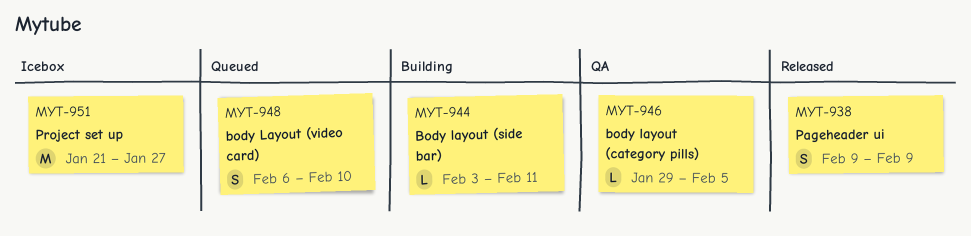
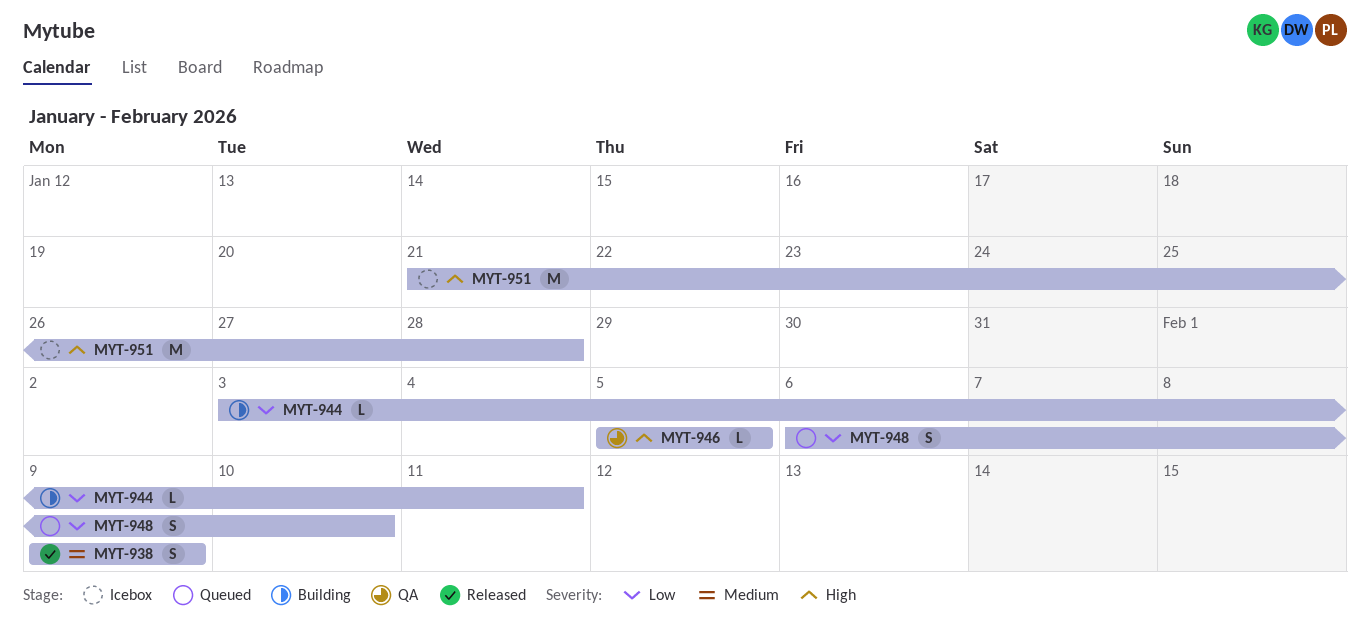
MYT-946, start: Jan 29 -> Feb 5
MYT-951, due: Jan 27 -> Jan 28

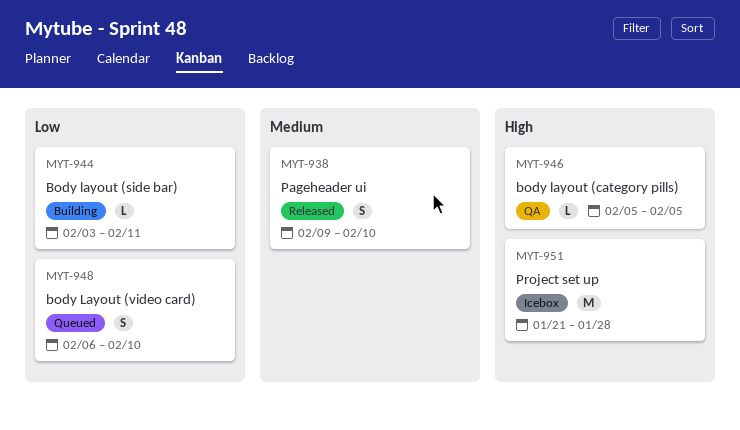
MYT-938, due: Feb 9 -> Feb 10

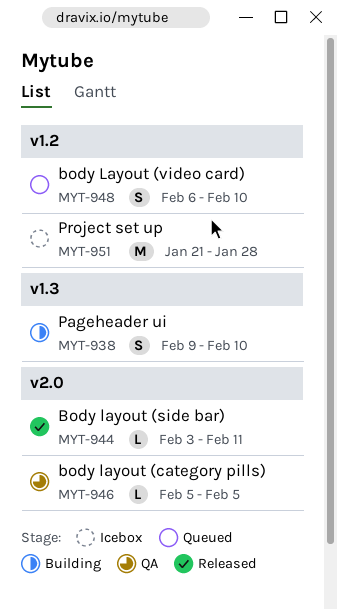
MYT-938, status: Released -> Building
MYT-944, status: Building -> Released

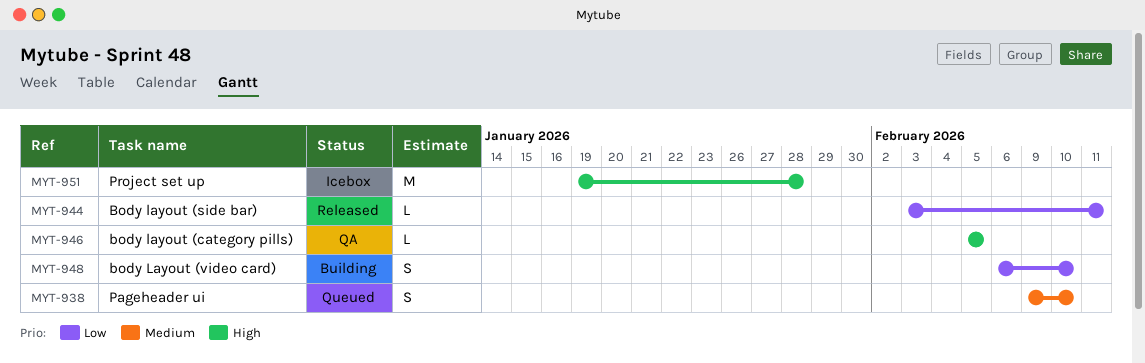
MYT-938, status: Building -> Queued
MYT-948, status: Queued -> Building
MYT-951, start: Jan 21 -> Jan 19

